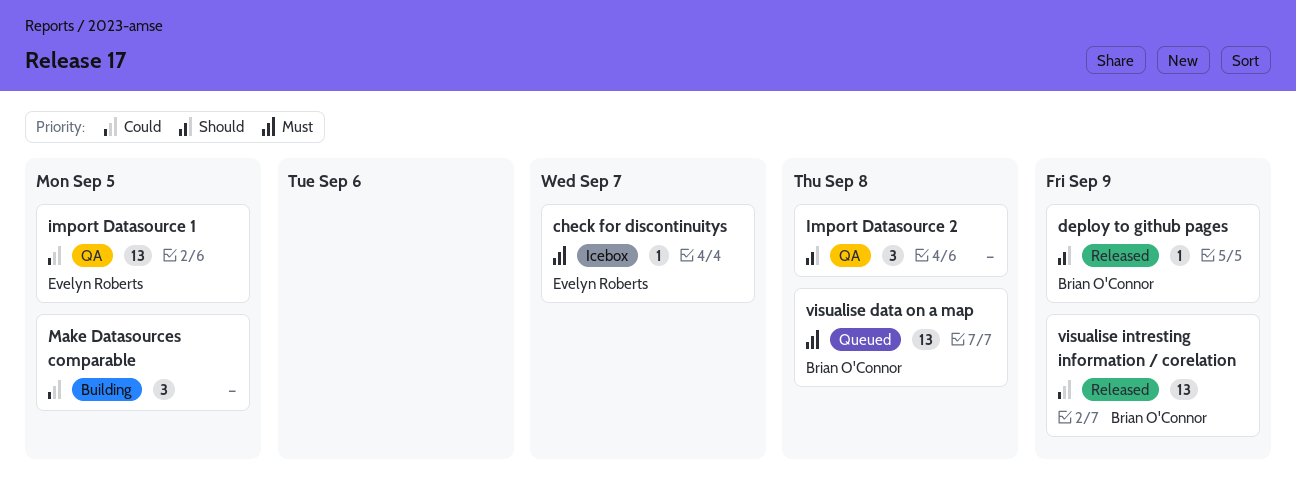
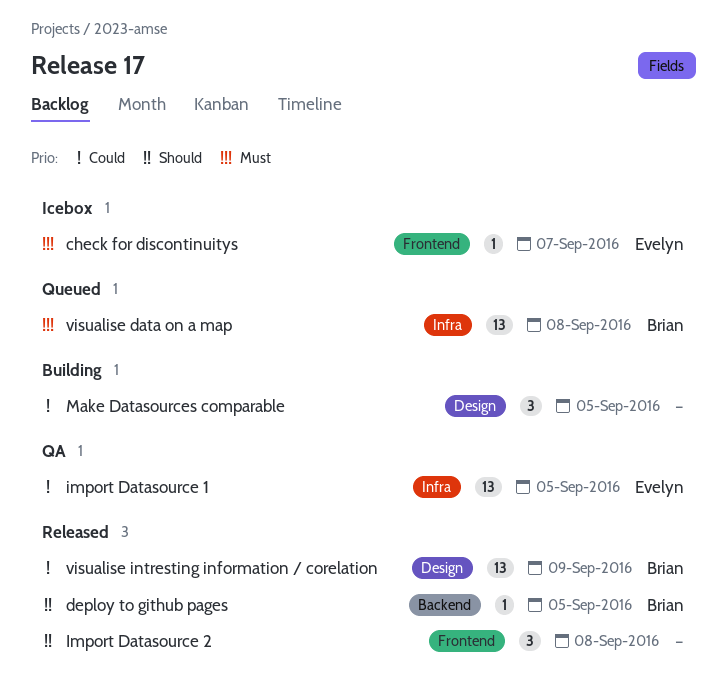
deploy to github pages, due: Sep 9 -> Sep 5
Import Datasource 2, status: QA -> Released

